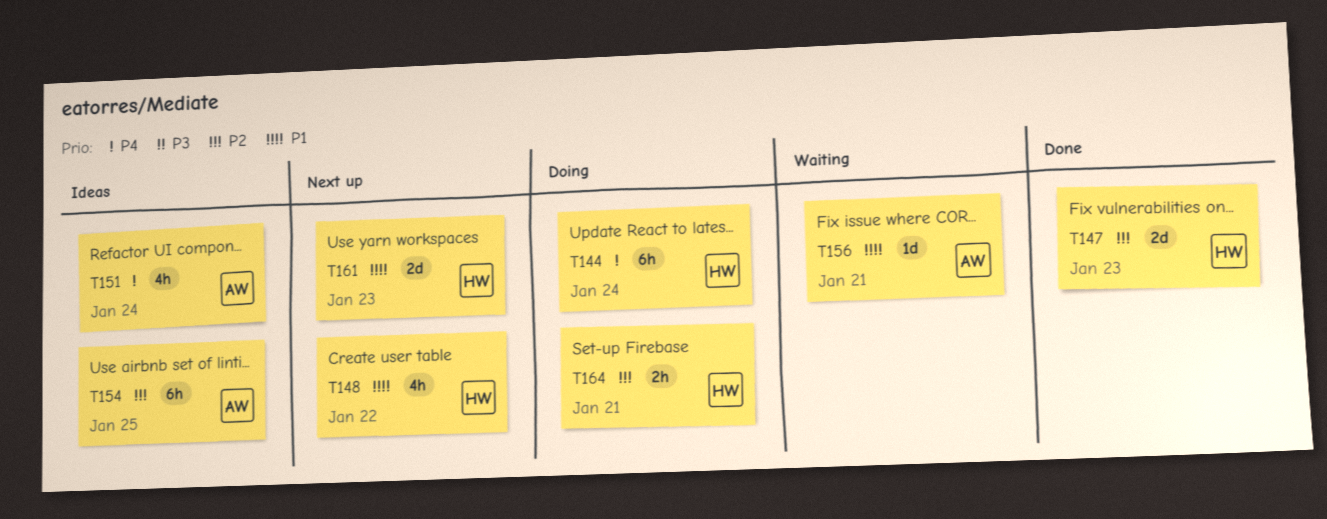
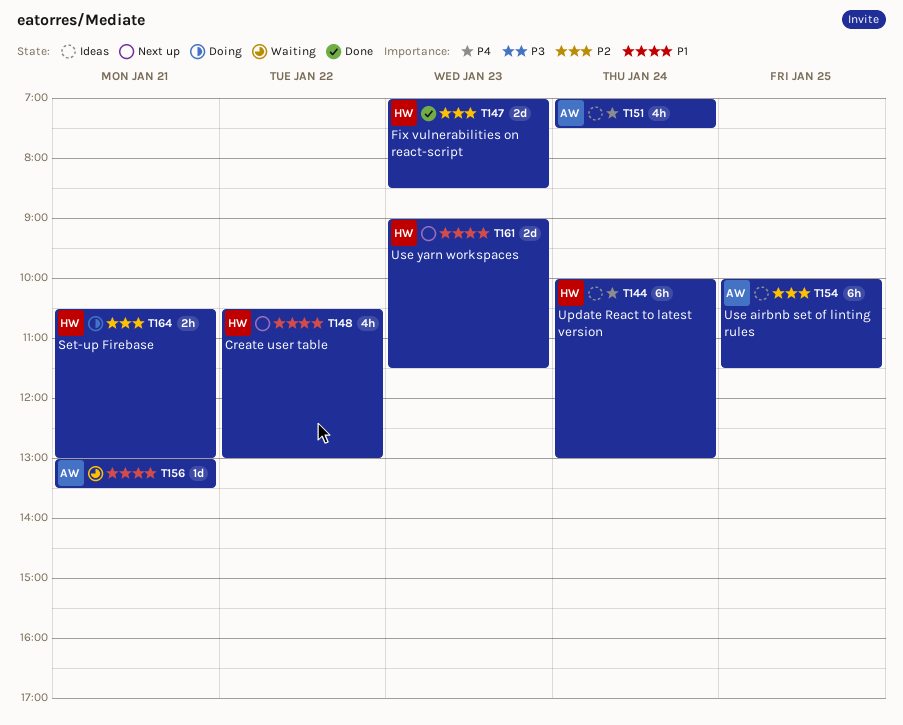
T144, status: Doing -> Ideas

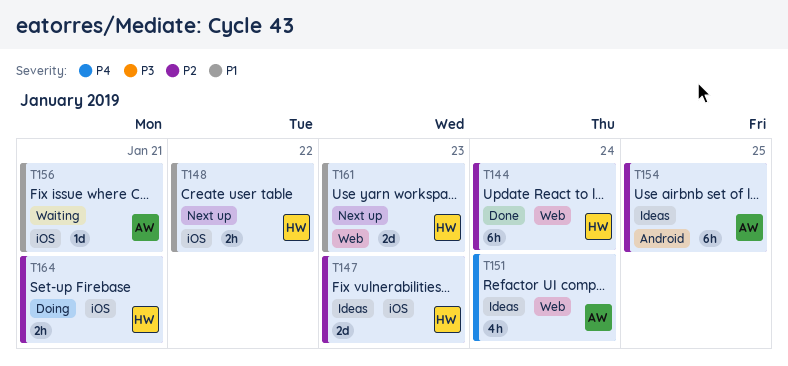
T144, status: Ideas -> Done
T144, priority: P4 -> P2
T147, status: Done -> Ideas
T148, estimate: 4h -> 2h

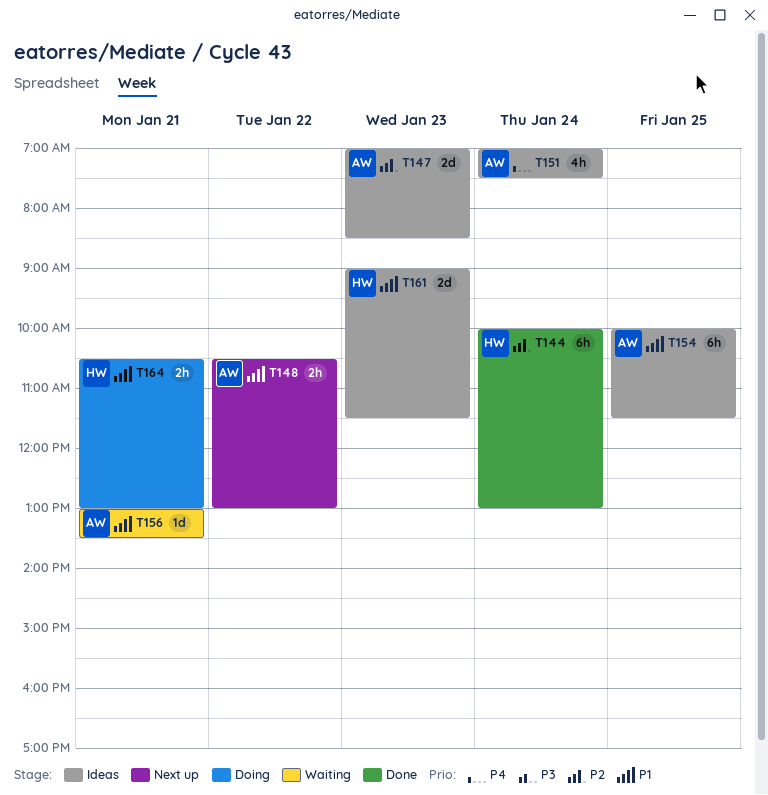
T147, owner: HW -> AW
T148, owner: HW -> AW
T154, priority: P2 -> P1
T161, status: Next up -> Ideas
T164, priority: P2 -> P1

